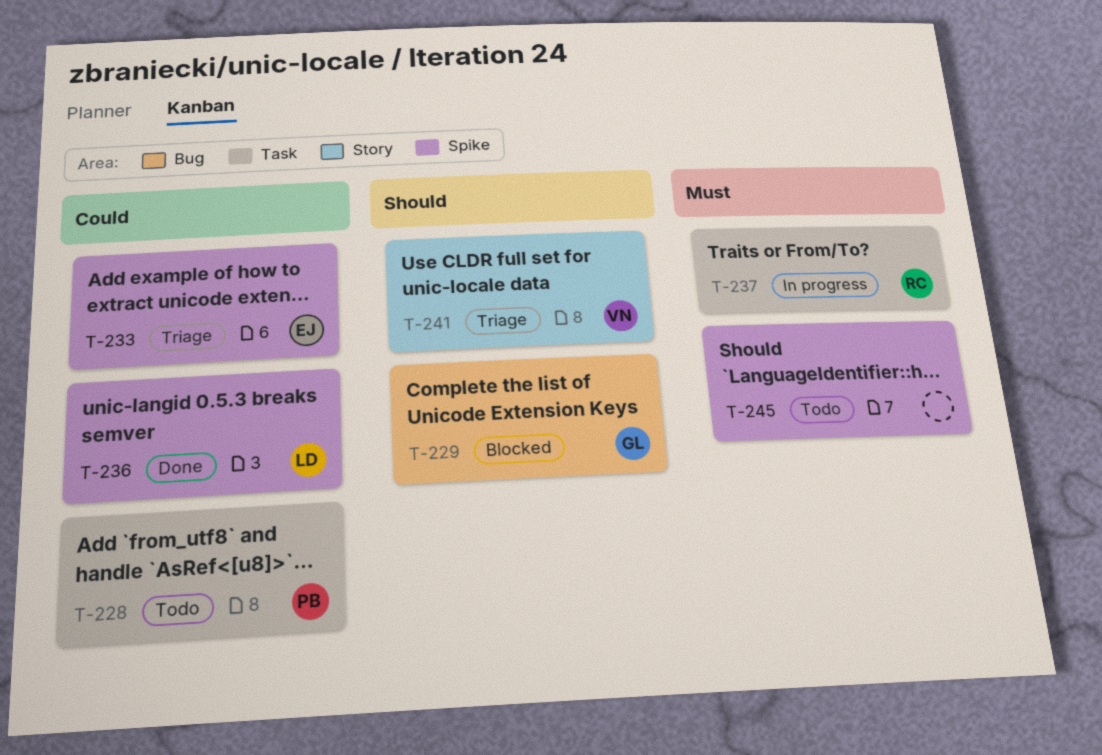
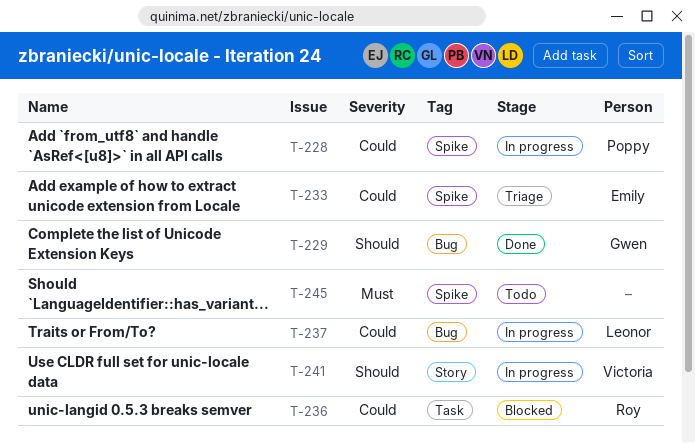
T-228, status: Todo -> In progress
T-228, label: Task -> Spike
T-229, status: Blocked -> Done
T-236, status: Done -> Blocked
T-236, owner: Leonor -> Roy
T-236, label: Spike -> Task
T-237, owner: Roy -> Leonor
T-237, priority: Must -> Could
T-237, label: Task -> Bug
T-241, status: Triage -> In progress

